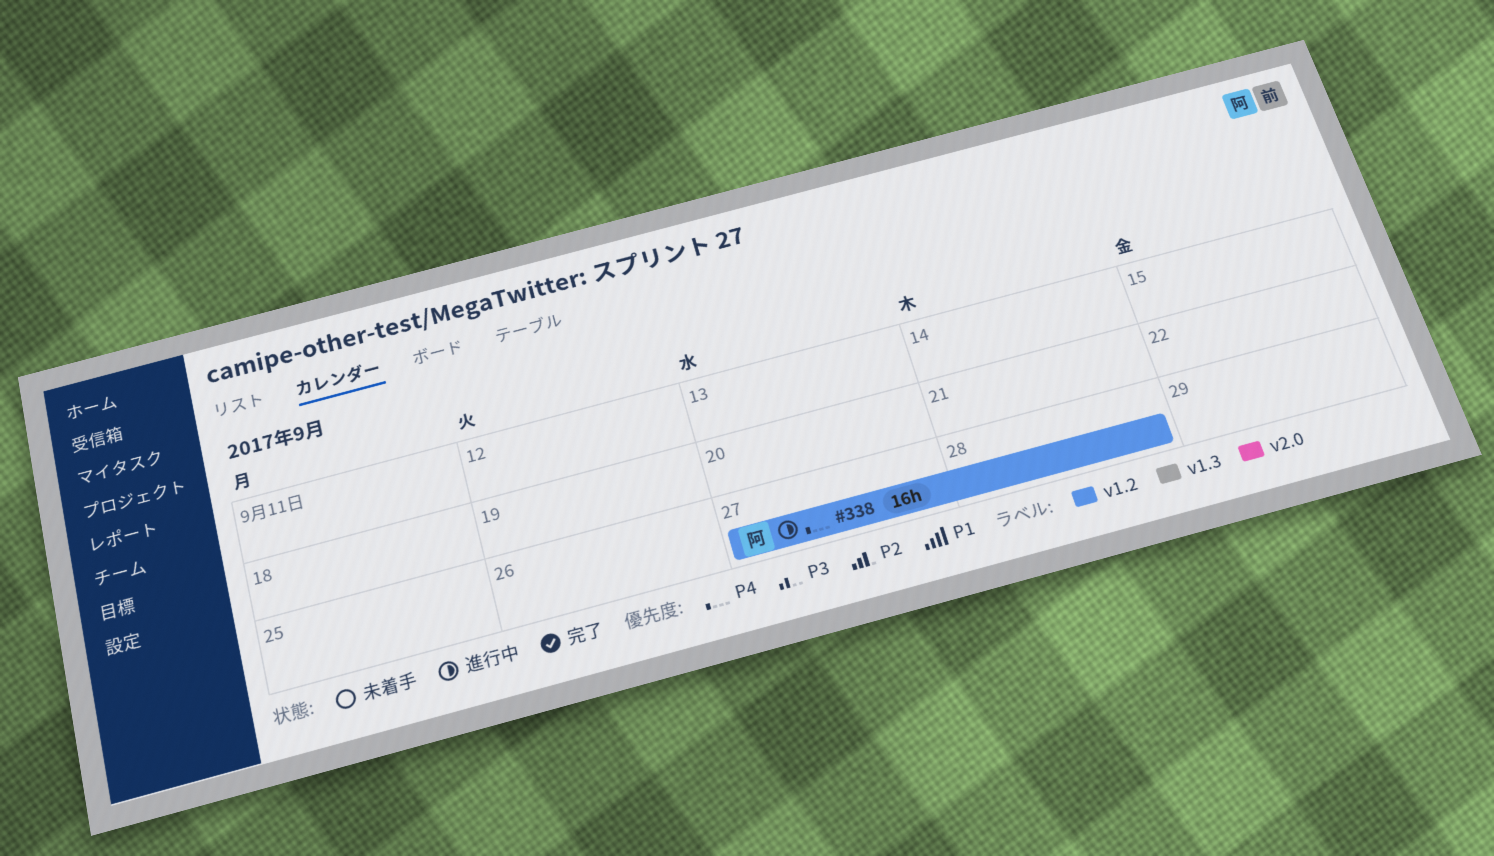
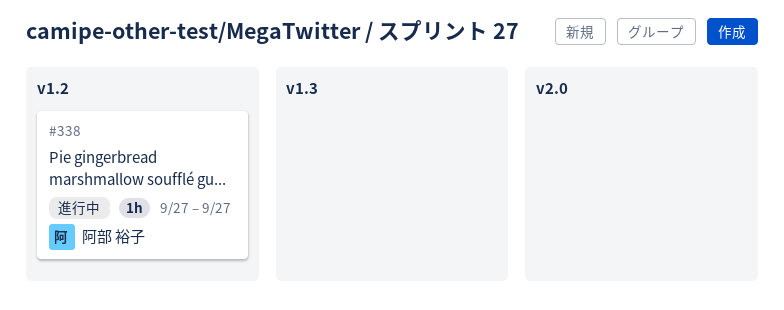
#338, estimate: 16h -> 1h
#338, due: Sep 28 -> Sep 27

